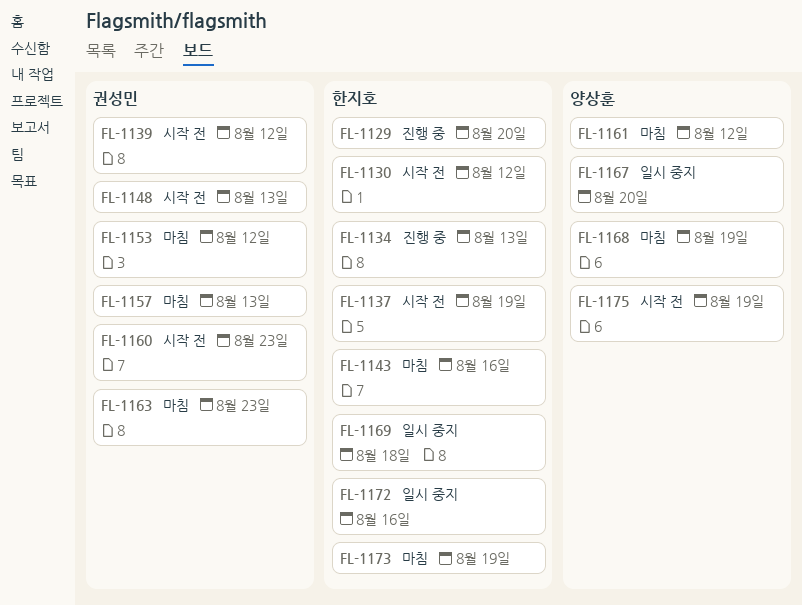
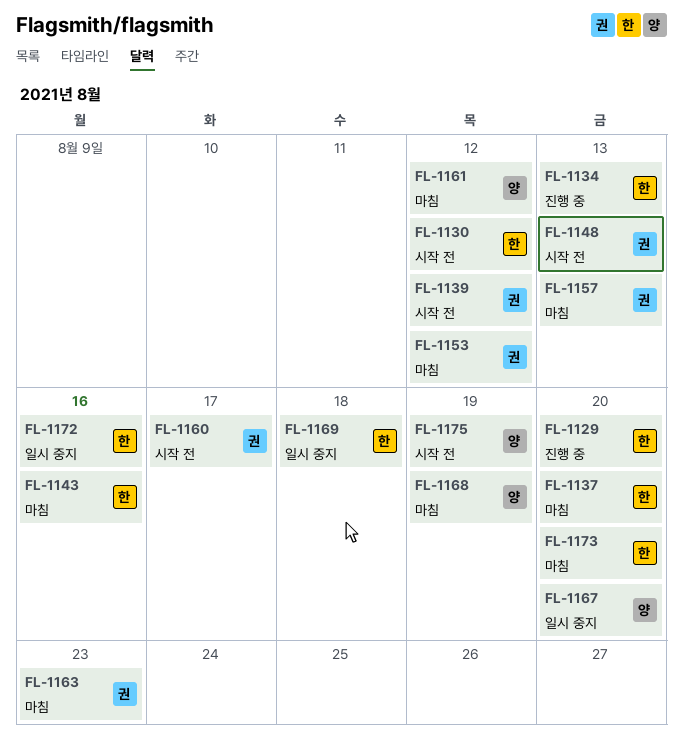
FL-1137, status: 시작 전 -> 마침
FL-1137, due: Aug 19 -> Aug 20
FL-1160, due: Aug 23 -> Aug 17
FL-1173, due: Aug 19 -> Aug 20

